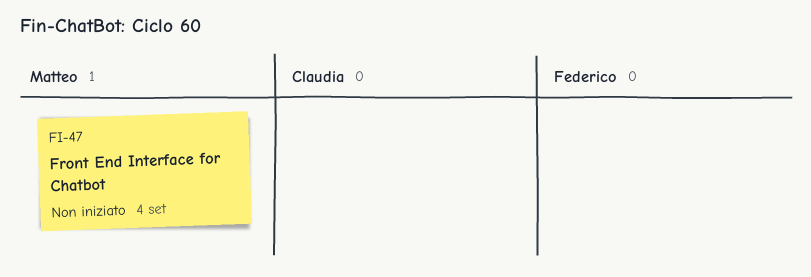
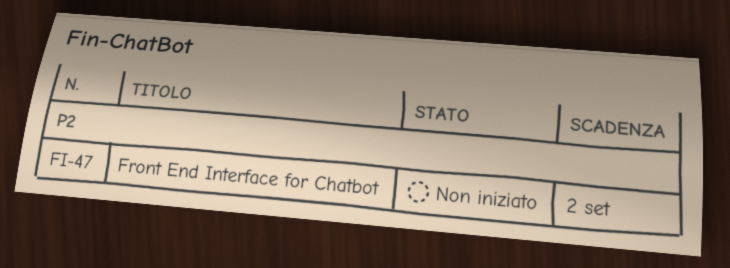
FI-47, due: Sep 4 -> Sep 2

